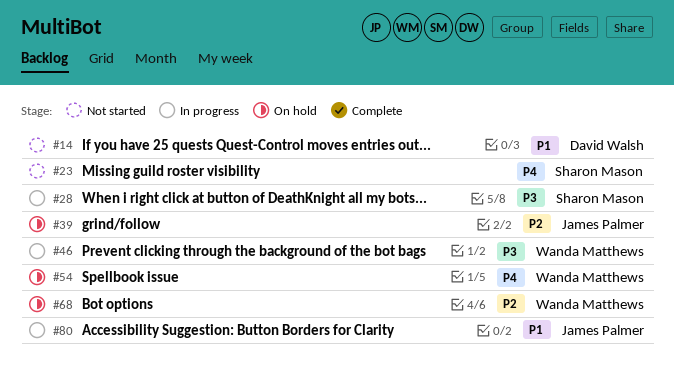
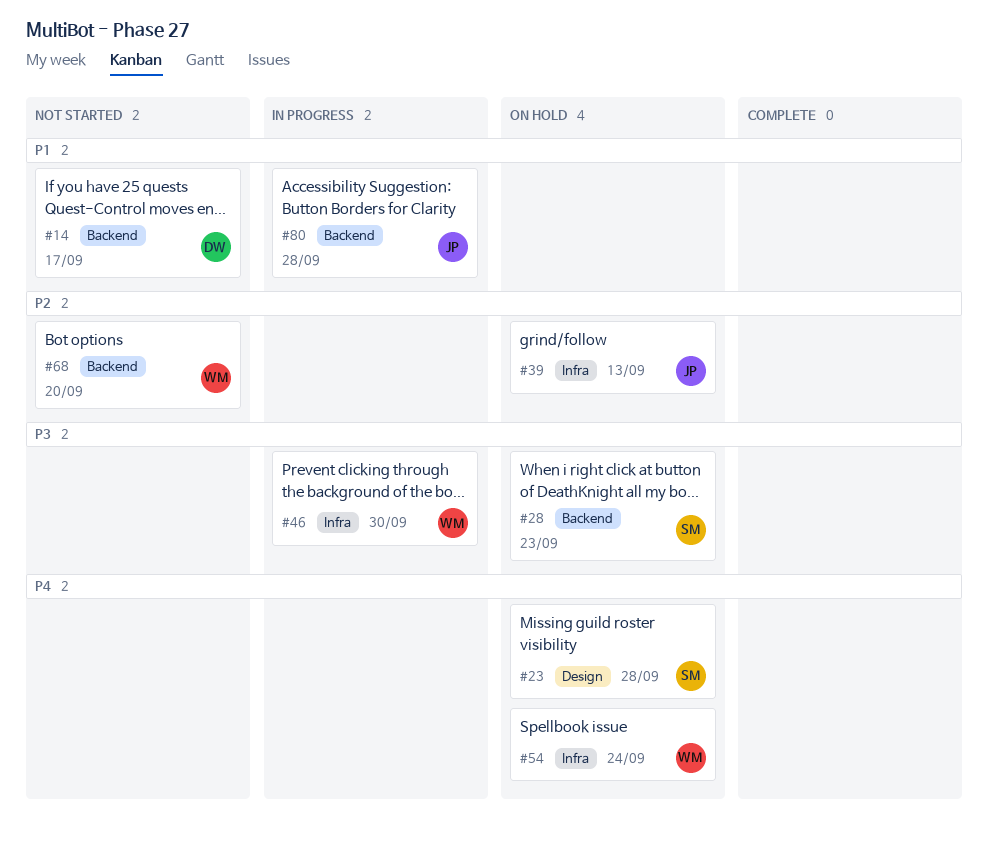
#23, status: Not started -> On hold
#28, status: In progress -> On hold
#68, status: On hold -> Not started

